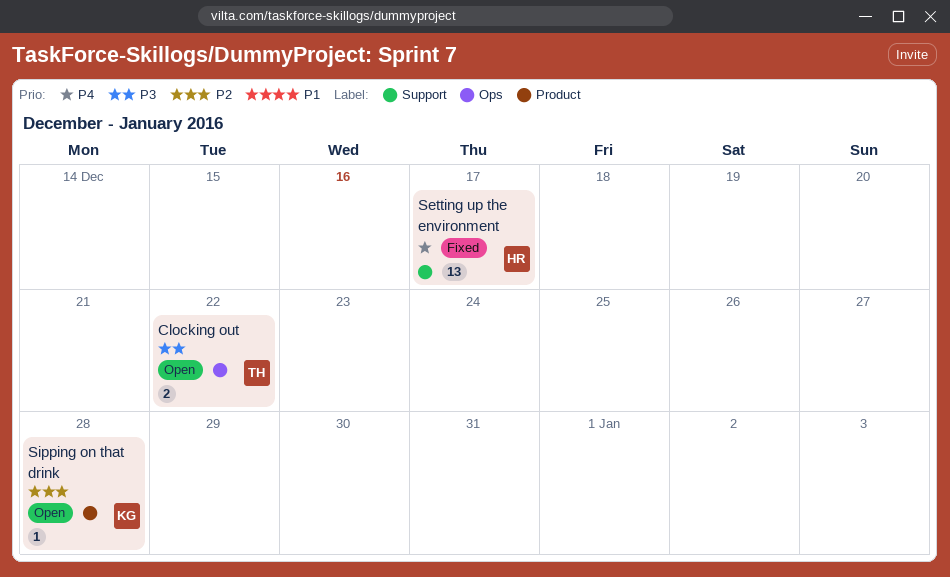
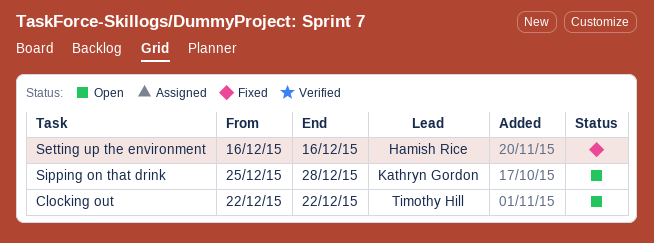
Setting up the environment, due: Dec 17 -> Dec 16

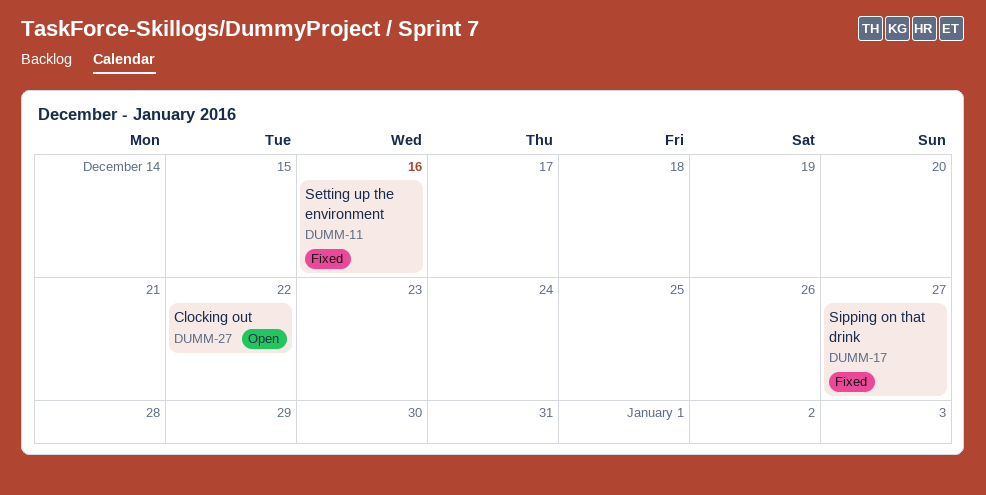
Sipping on that drink, status: Open -> Fixed
Sipping on that drink, due: Dec 28 -> Dec 27

